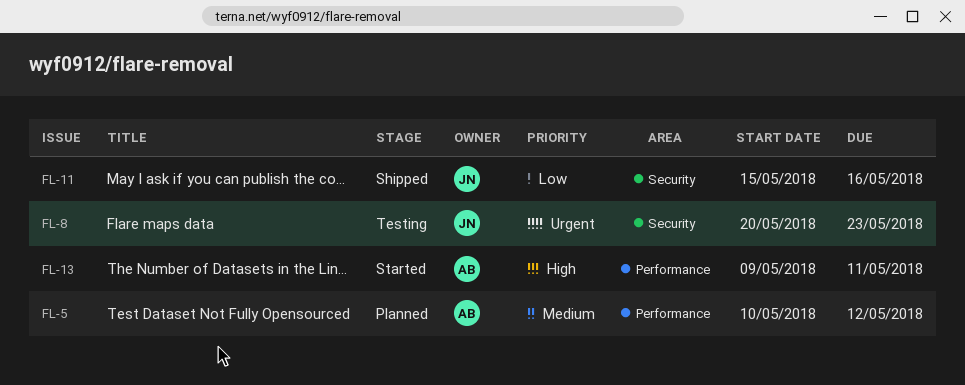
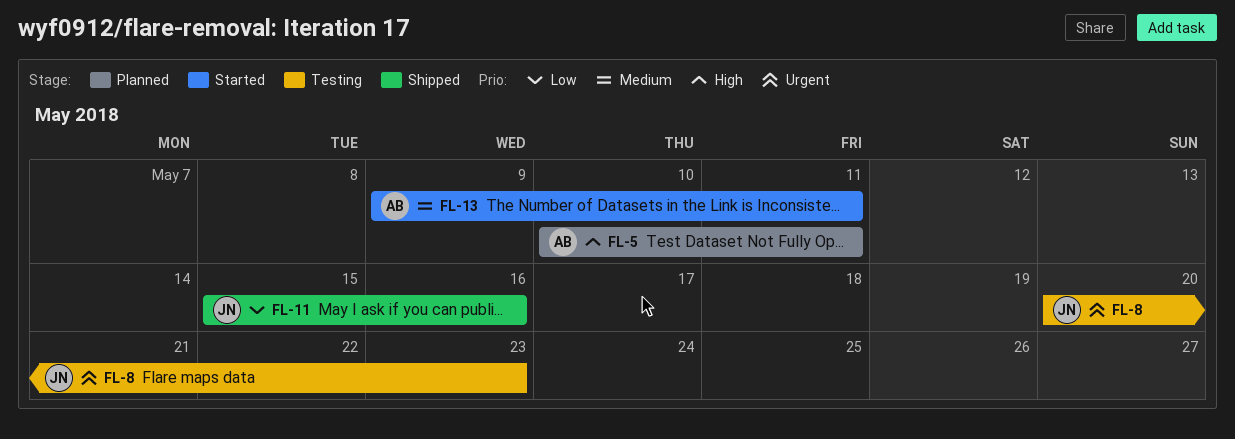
FL-5, priority: Medium -> High
FL-5, due: May 12 -> May 11
FL-13, priority: High -> Medium

